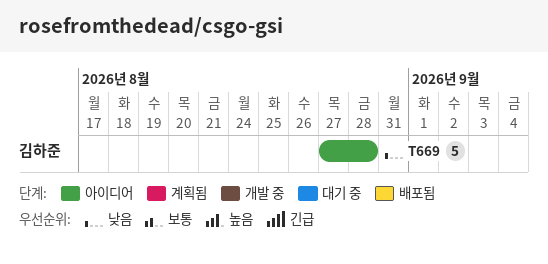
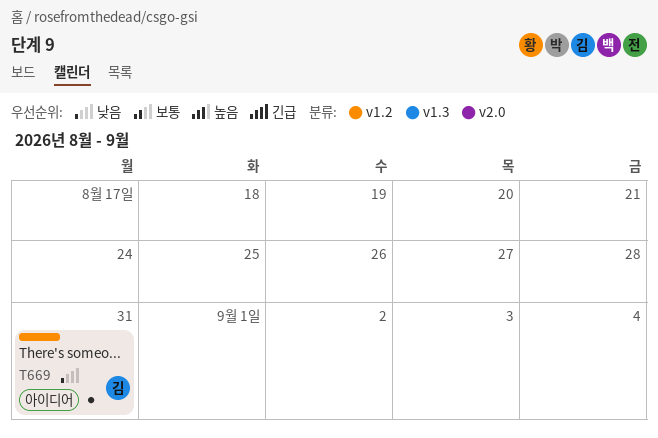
T669, estimate: 5 -> 1
T669, due: Aug 28 -> Aug 31

